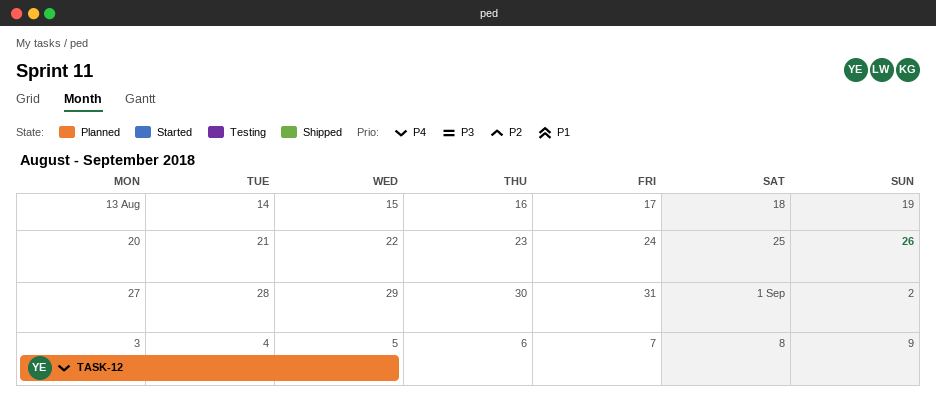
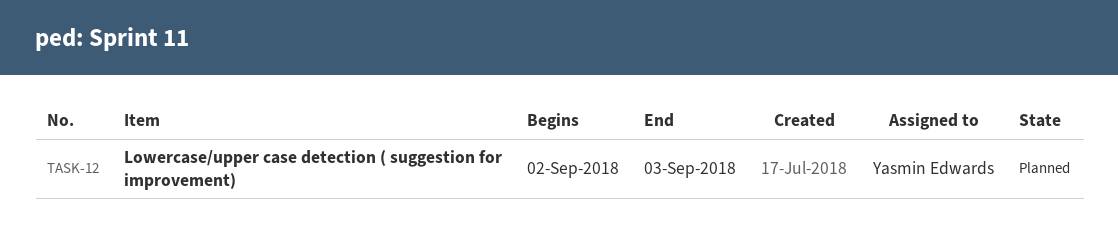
TASK-12, start: Sep 3 -> Sep 2
TASK-12, due: Sep 5 -> Sep 3

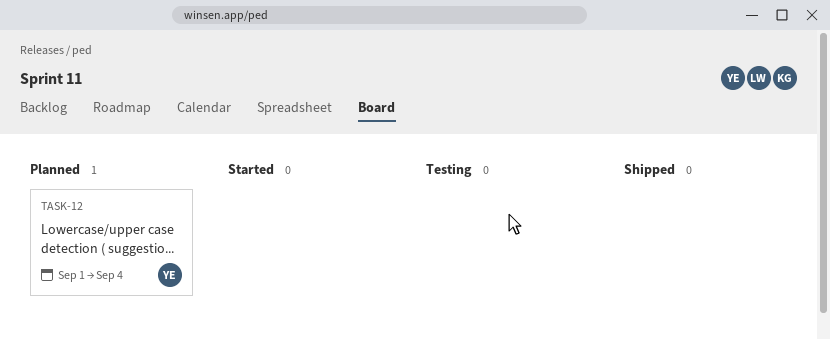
TASK-12, start: Sep 2 -> Sep 1
TASK-12, due: Sep 3 -> Sep 4

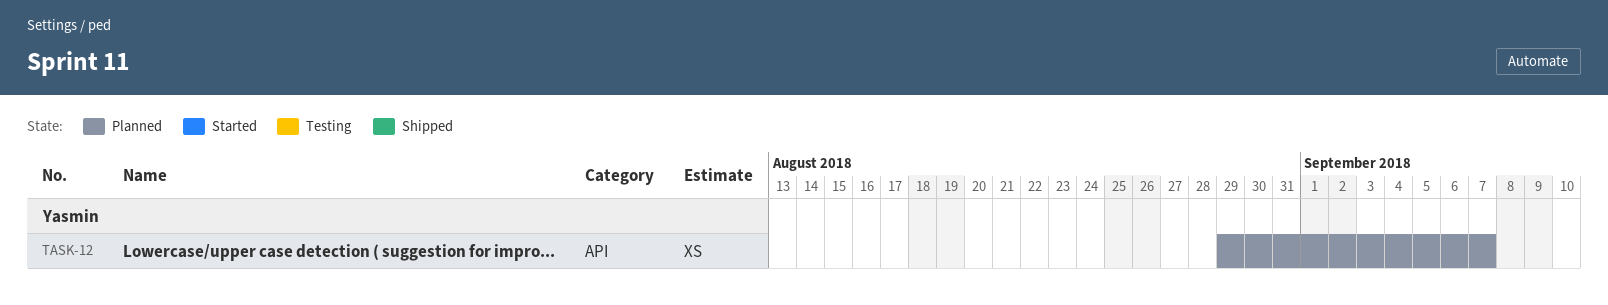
TASK-12, start: Sep 1 -> Aug 29
TASK-12, due: Sep 4 -> Sep 7

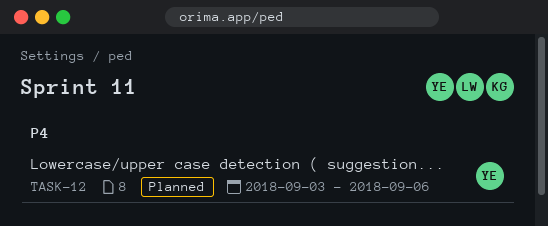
TASK-12, start: Aug 29 -> Sep 3
TASK-12, due: Sep 7 -> Sep 6

